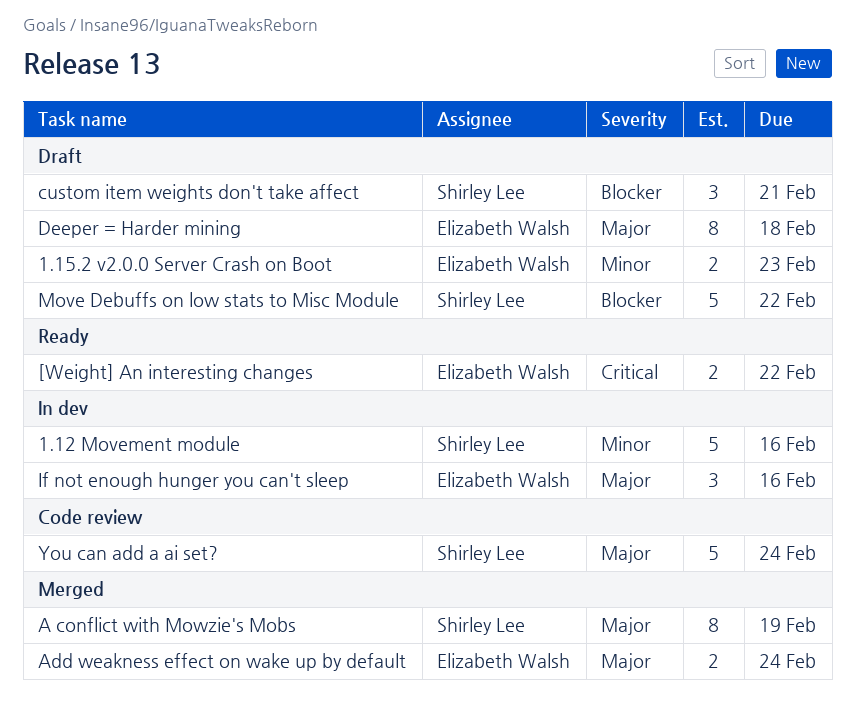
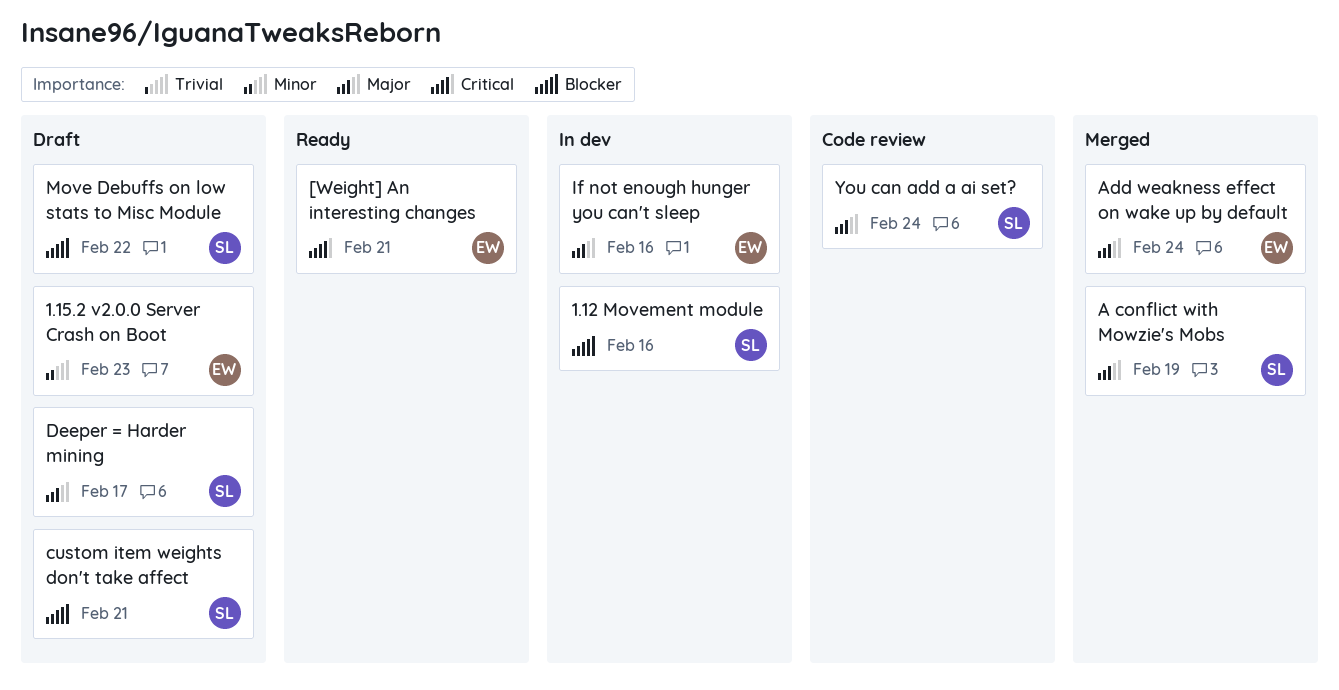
1.12 Movement module, priority: Minor -> Blocker
[Weight] An interesting changes, due: Feb 22 -> Feb 21
Deeper = Harder mining, owner: Elizabeth Walsh -> Shirley Lee
Deeper = Harder mining, due: Feb 18 -> Feb 17

